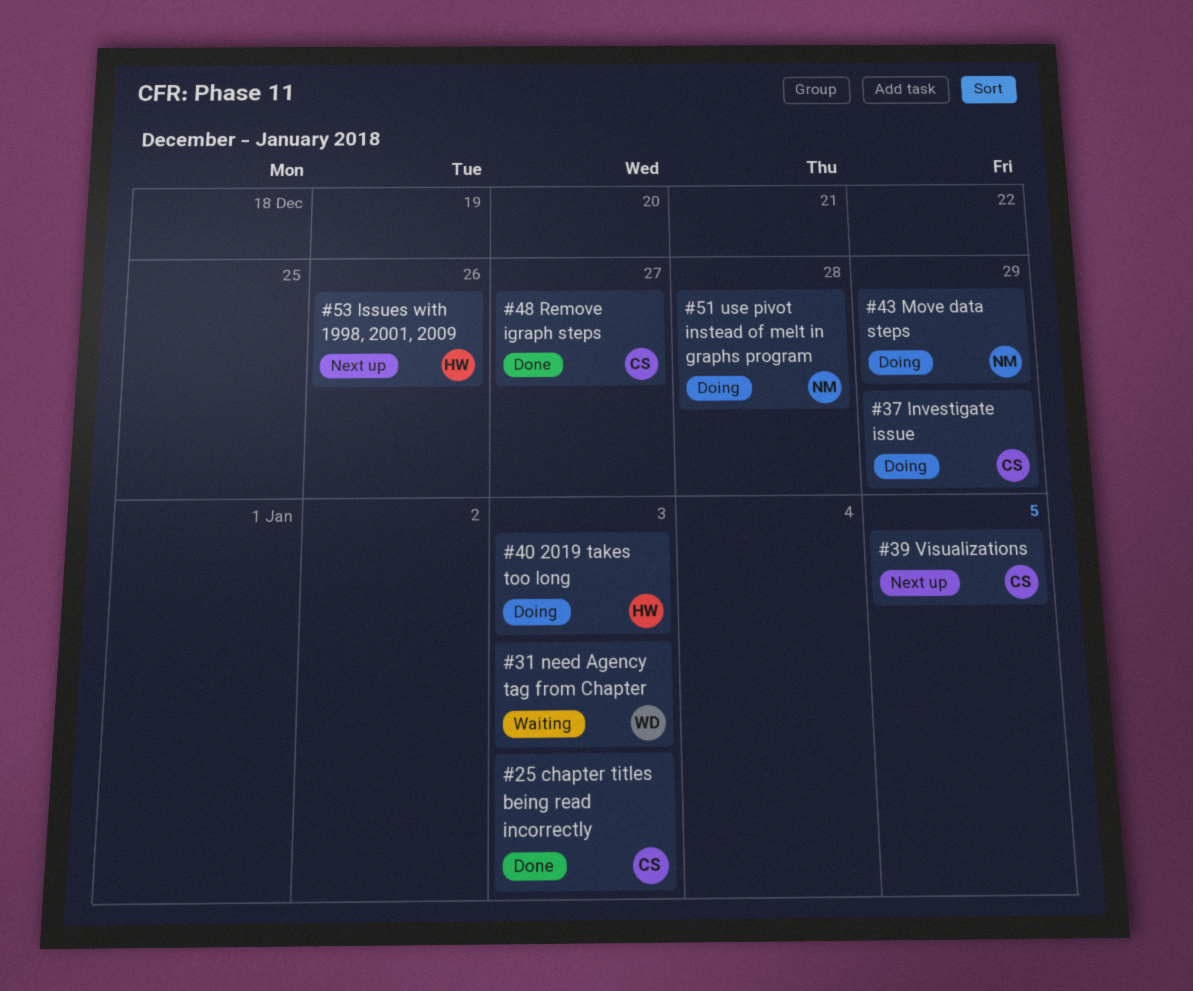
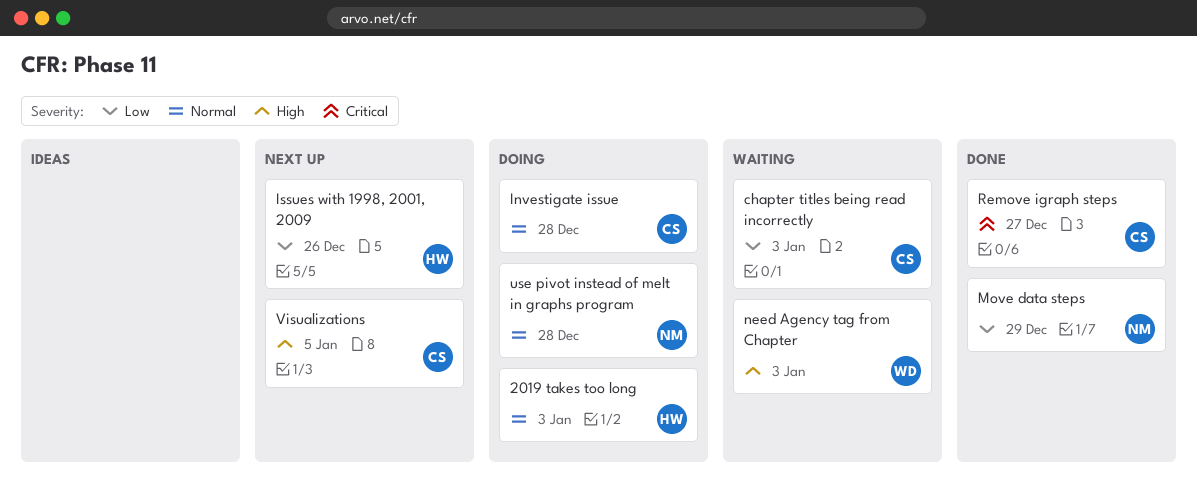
chapter titles being read incorrectly, status: Done -> Waiting
Investigate issue, due: Dec 29 -> Dec 28
Move data steps, status: Doing -> Done

